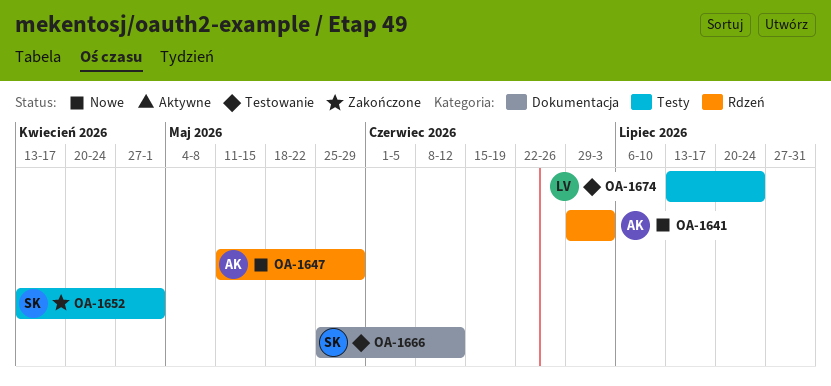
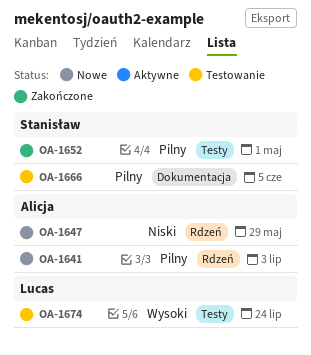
OA-1666, due: Jun 12 -> Jun 5

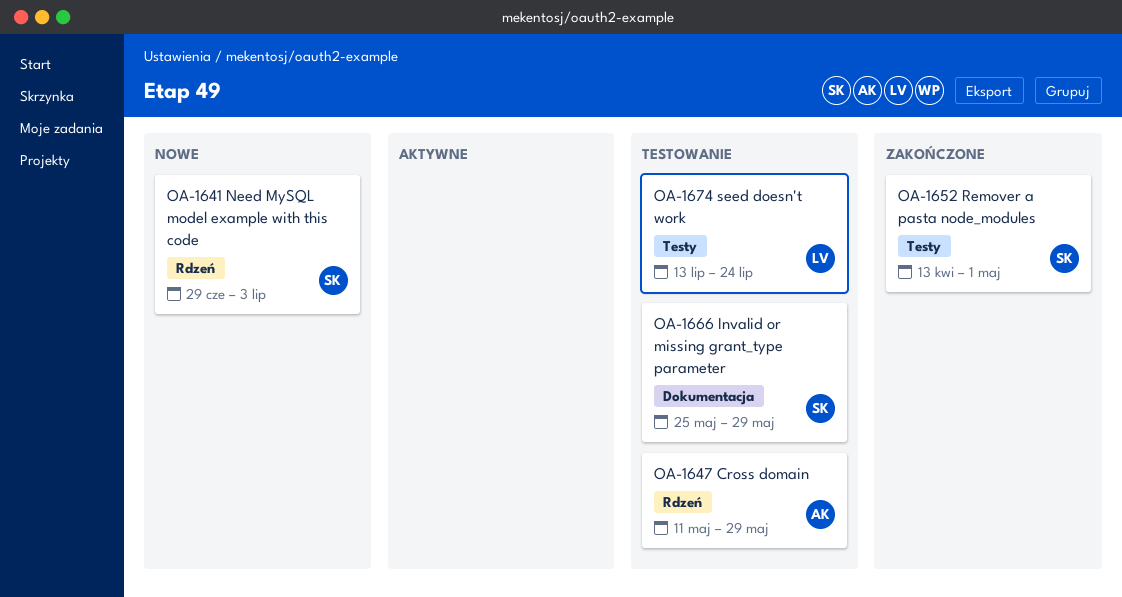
OA-1641, owner: Alicja -> Stanisław
OA-1647, status: Nowe -> Testowanie
OA-1666, due: Jun 5 -> May 29

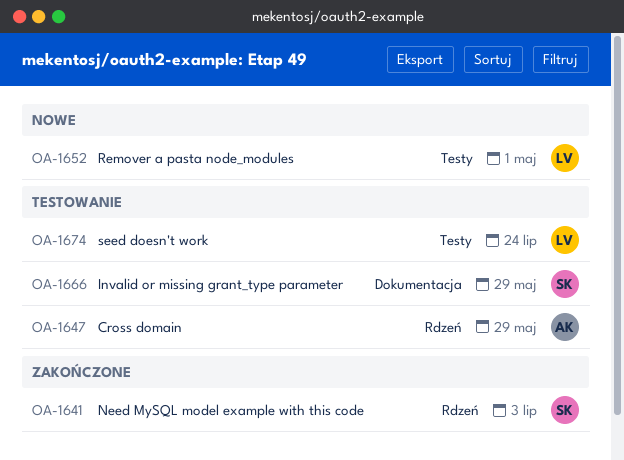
OA-1641, status: Nowe -> Zakończone
OA-1652, status: Zakończone -> Nowe
OA-1652, owner: SK -> LV

